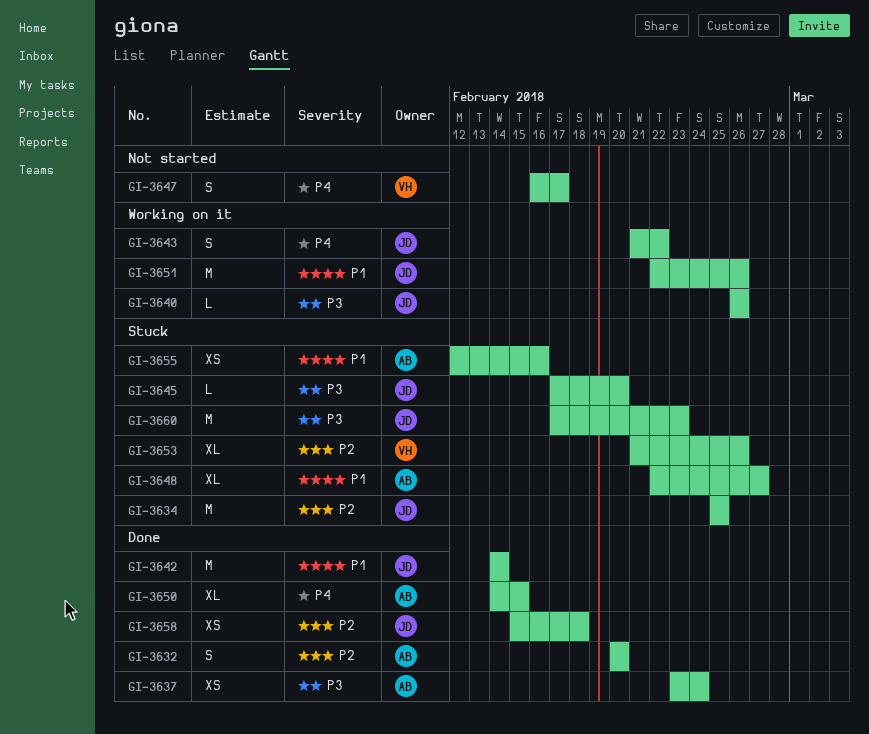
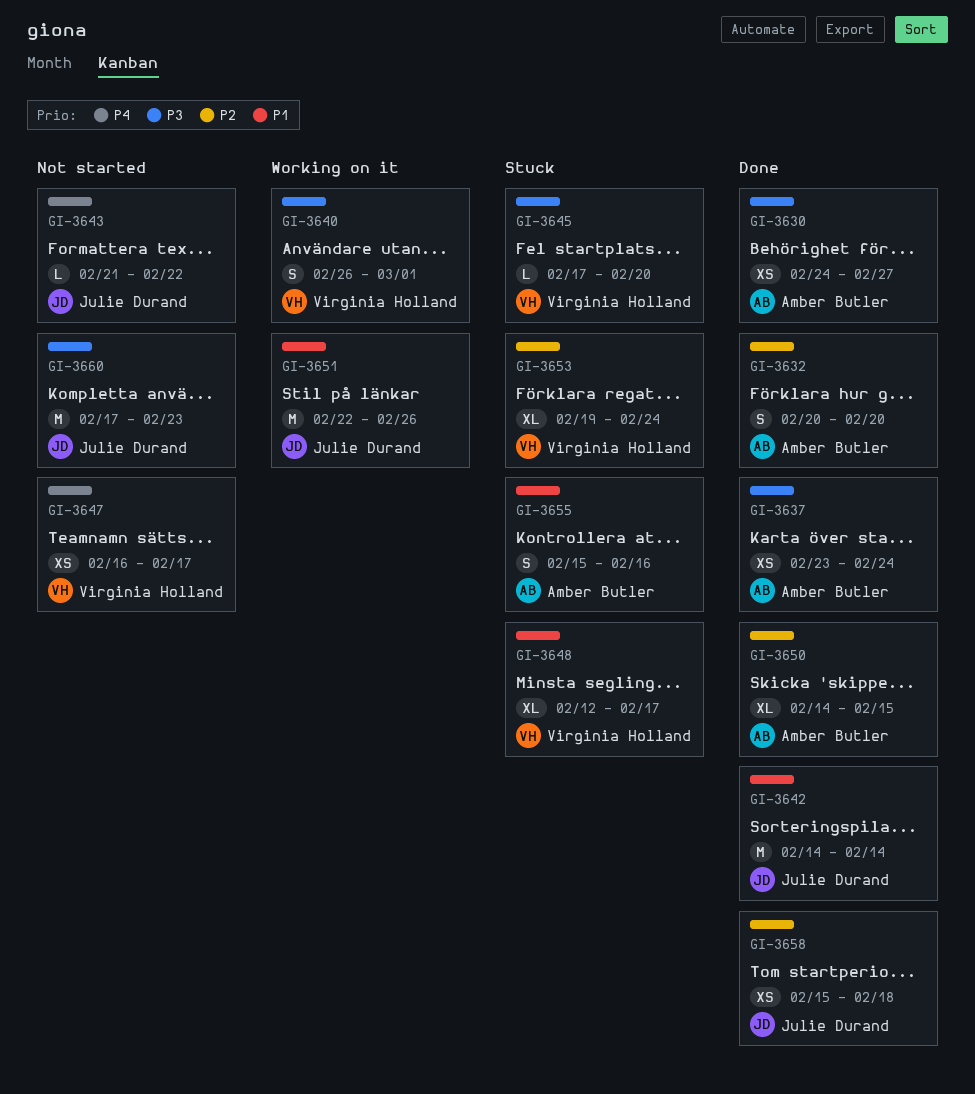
GI-3630: none -> present
GI-3634: present -> none
GI-3640, owner: Julie Durand -> Virginia Holland
GI-3640, estimate: L -> S
GI-3640, due: Feb 26 -> Mar 1
GI-3643, status: Working on it -> Not started
GI-3643, estimate: S -> L
GI-3645, owner: Julie Durand -> Virginia Holland
GI-3647, estimate: S -> XS
GI-3648, owner: Amber Butler -> Virginia Holland
GI-3648, start: Feb 22 -> Feb 12
GI-3648, due: Feb 27 -> Feb 17
GI-3650, priority: P4 -> P2
GI-3653, start: Feb 21 -> Feb 19
GI-3653, due: Feb 26 -> Feb 24
GI-3655, estimate: XS -> S
GI-3655, start: Feb 12 -> Feb 15
GI-3660, status: Stuck -> Not started

